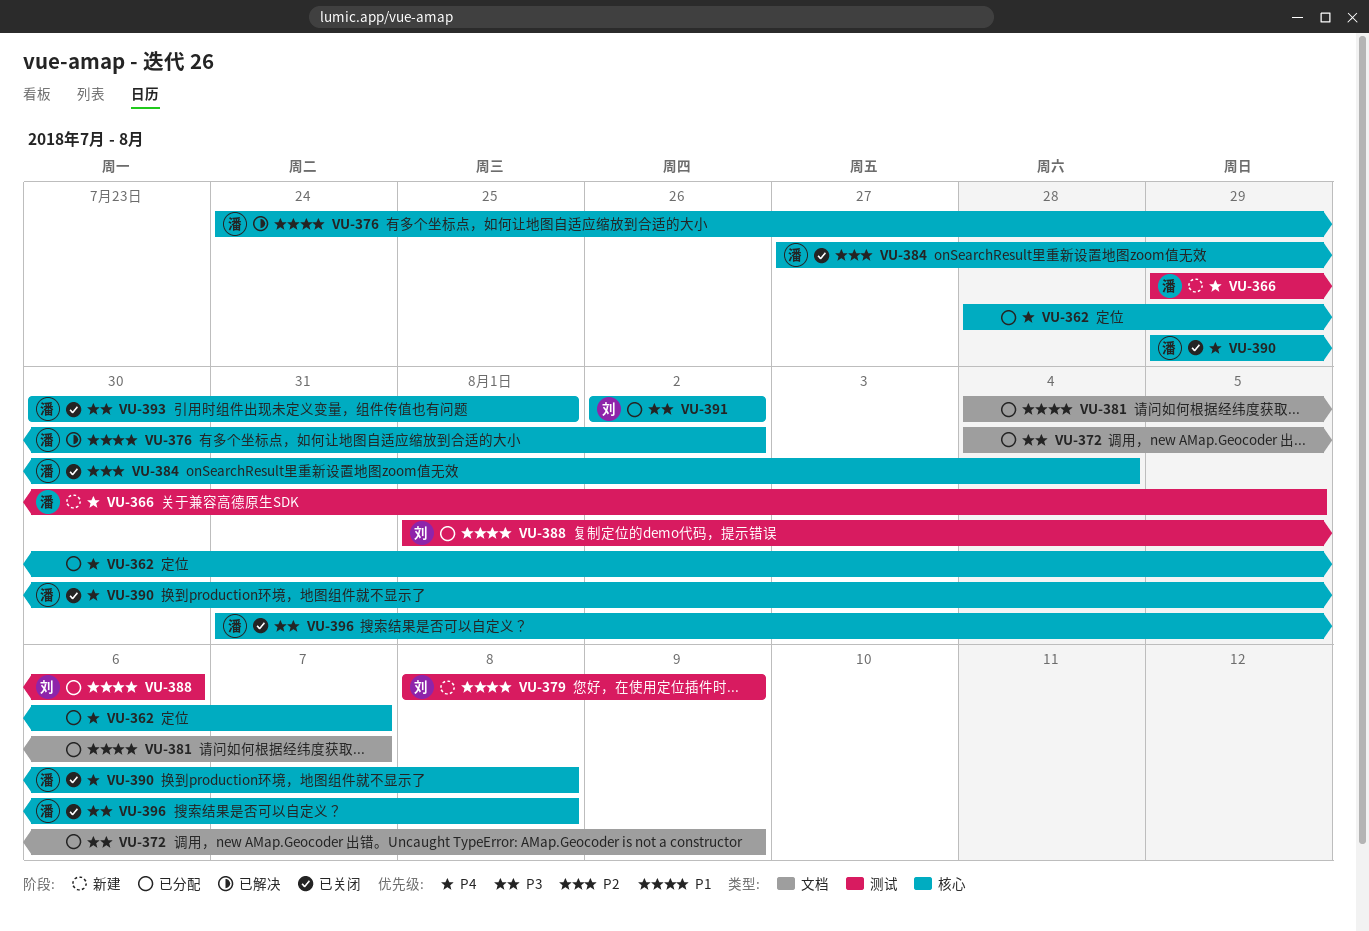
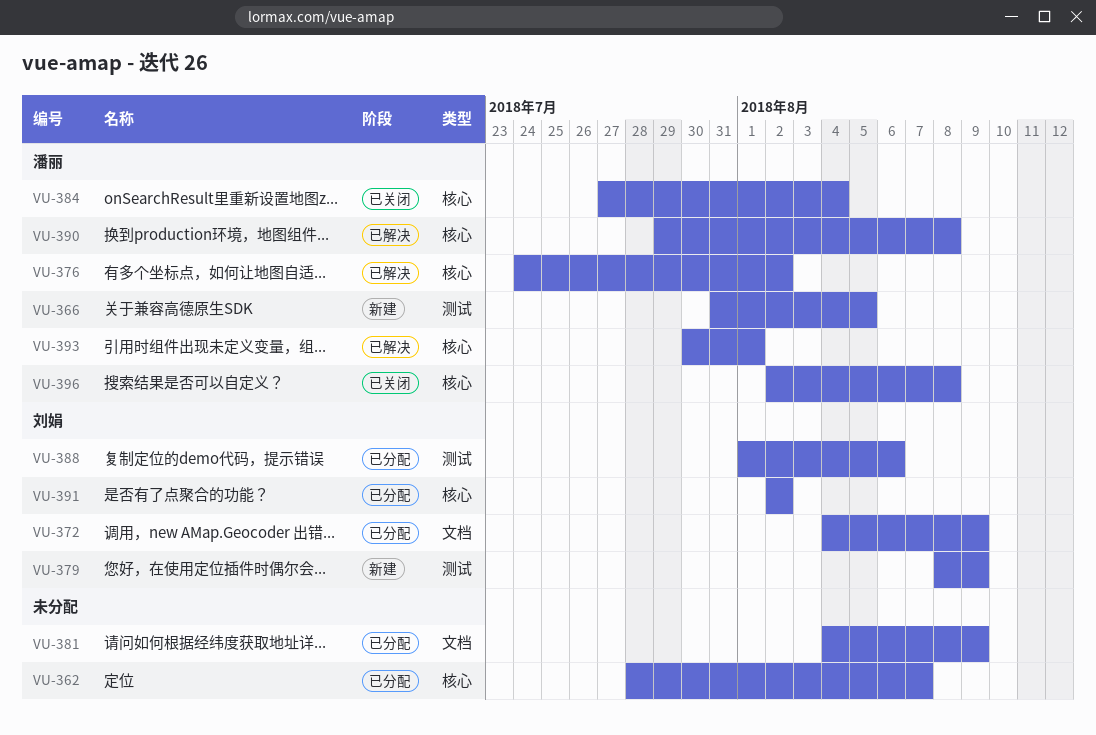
VU-366, start: Jul 29 -> Jul 31
VU-372, owner: none -> 刘娟
VU-381, due: Aug 7 -> Aug 9
VU-390, status: 已关闭 -> 已解决
VU-393, status: 已关闭 -> 已解决
VU-396, start: Jul 31 -> Aug 2

